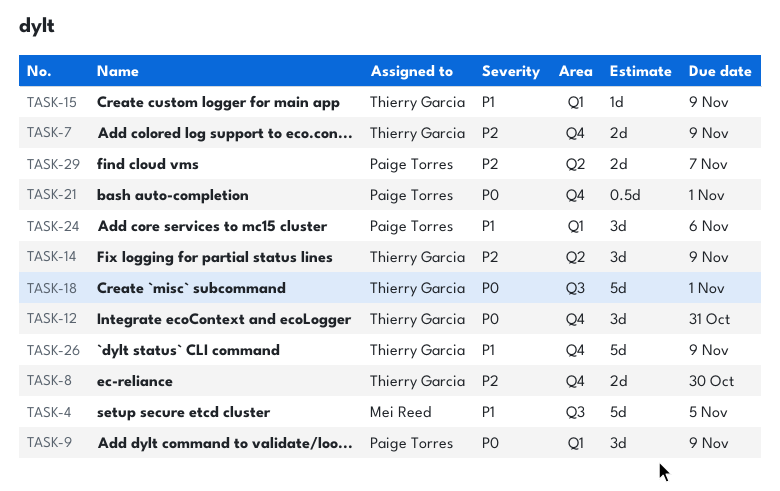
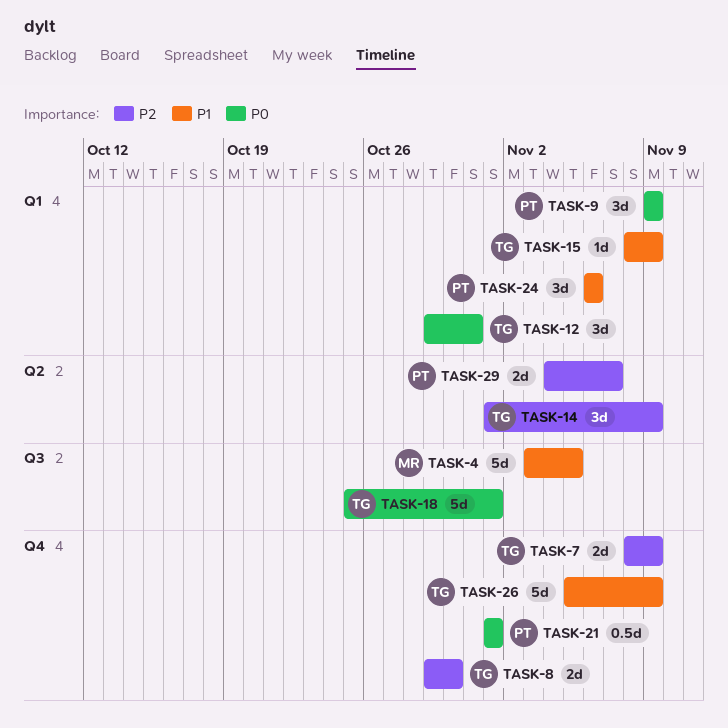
TASK-12, label: Q4 -> Q1

